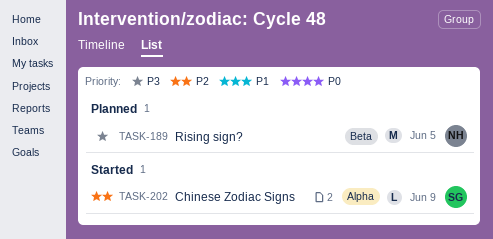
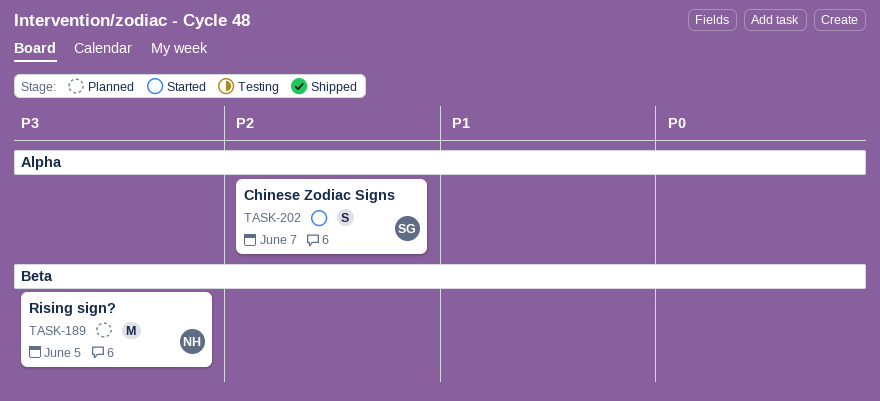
TASK-202, estimate: L -> S
TASK-202, due: Jun 9 -> Jun 7

